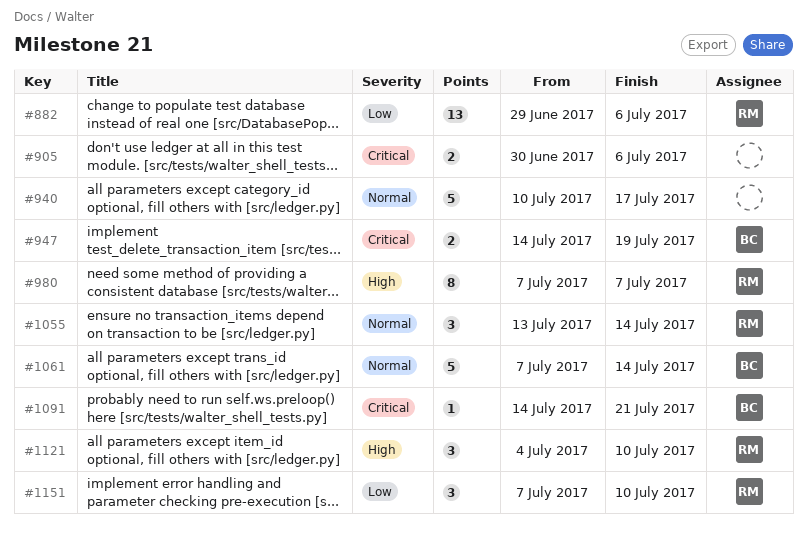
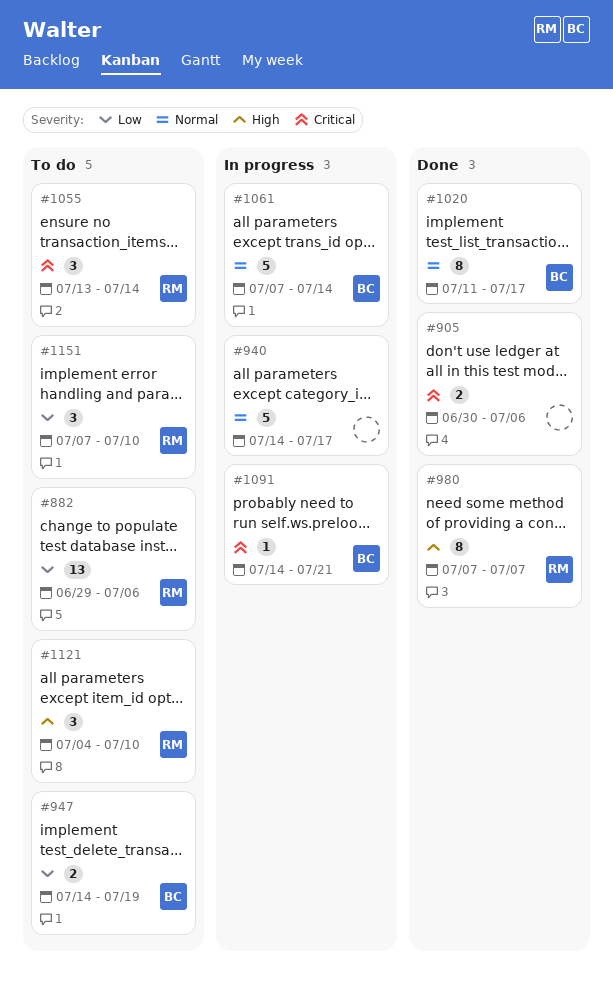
#940, start: Jul 10 -> Jul 14
#947, priority: Critical -> Low
#1020: none -> present
#1055, priority: Normal -> Critical

